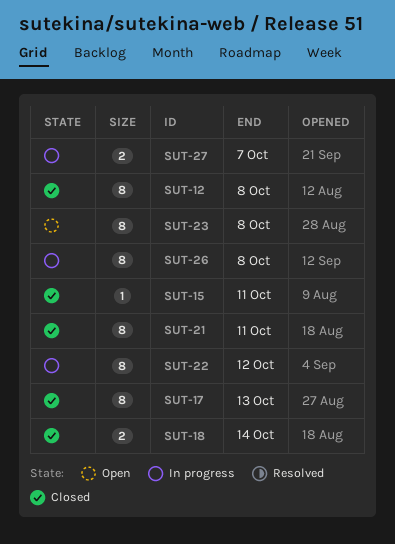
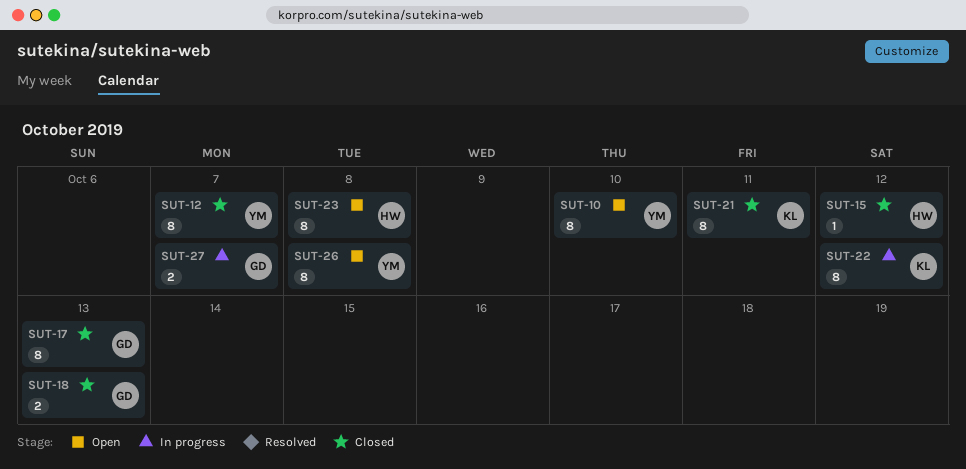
SUT-10: none -> present
SUT-12, due: Oct 8 -> Oct 7
SUT-15, due: Oct 11 -> Oct 12
SUT-18, due: Oct 14 -> Oct 13
SUT-26, status: In progress -> Open

